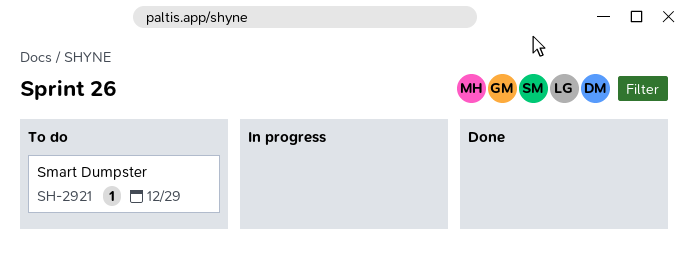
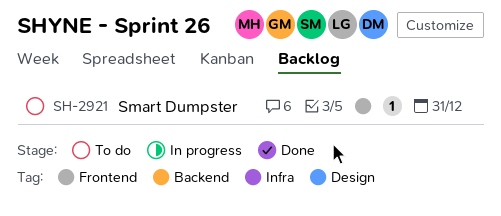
SH-2921, due: Dec 29 -> Dec 31

